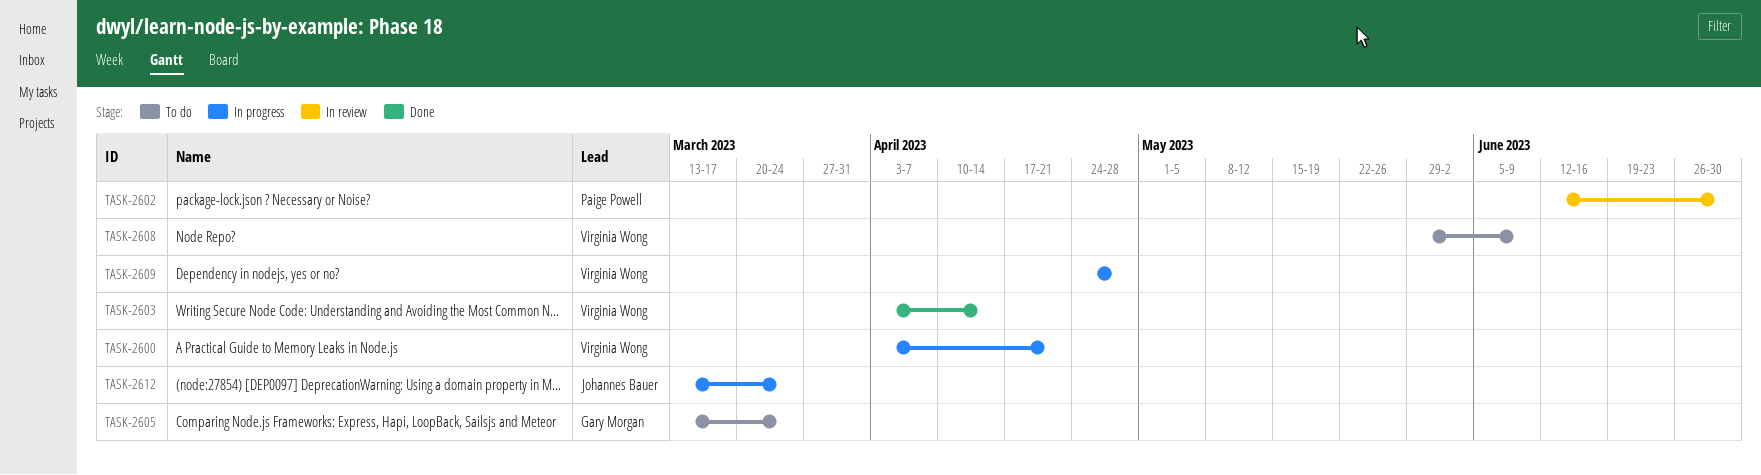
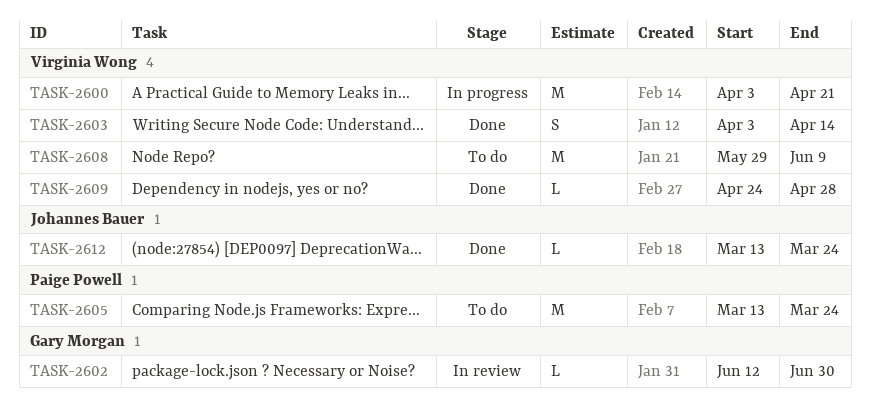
TASK-2602, owner: Paige Powell -> Gary Morgan
TASK-2605, owner: Gary Morgan -> Paige Powell
TASK-2609, status: In progress -> Done
TASK-2612, status: In progress -> Done

